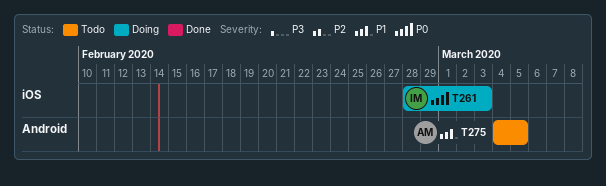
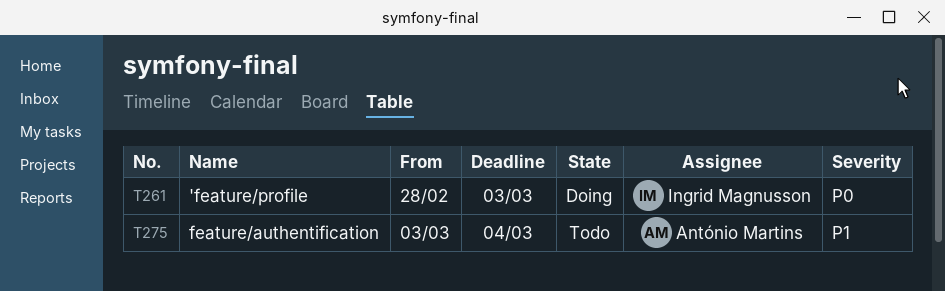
T275, start: Mar 4 -> Mar 3
T275, due: Mar 5 -> Mar 4

